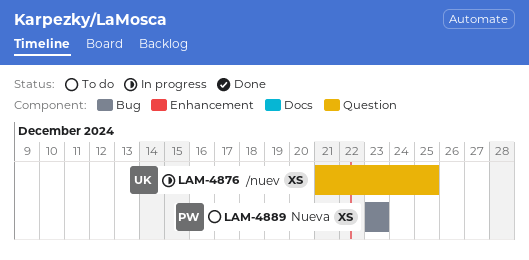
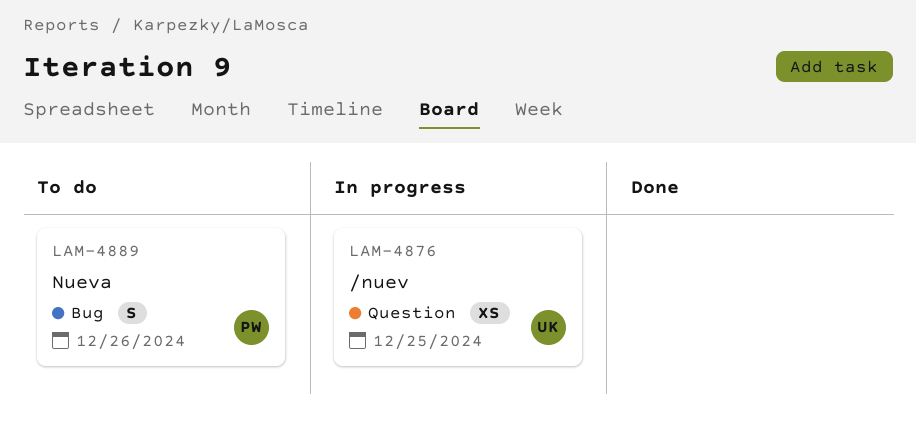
LAM-4889, estimate: XS -> S
LAM-4889, due: Dec 23 -> Dec 26

